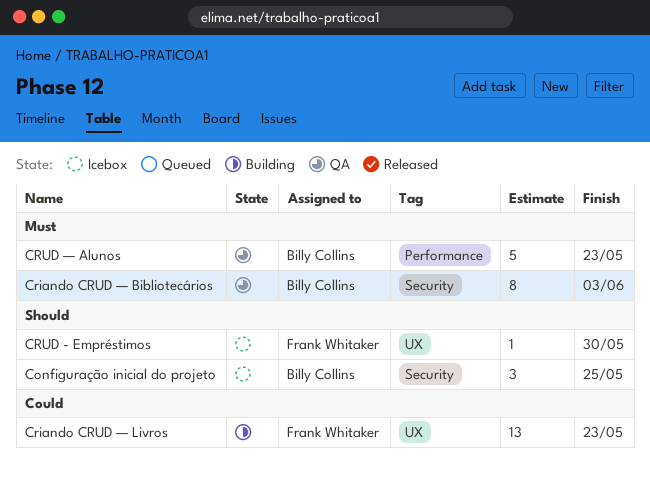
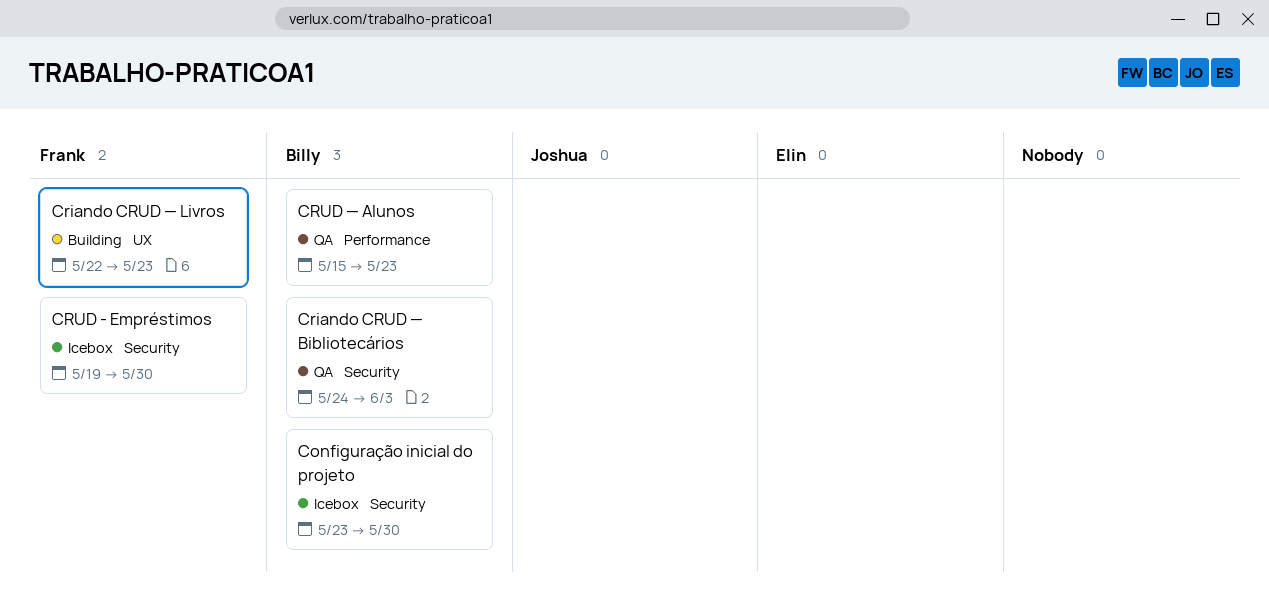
Configuração inicial do projeto, due: May 25 -> May 30
CRUD - Empréstimos, label: UX -> Security

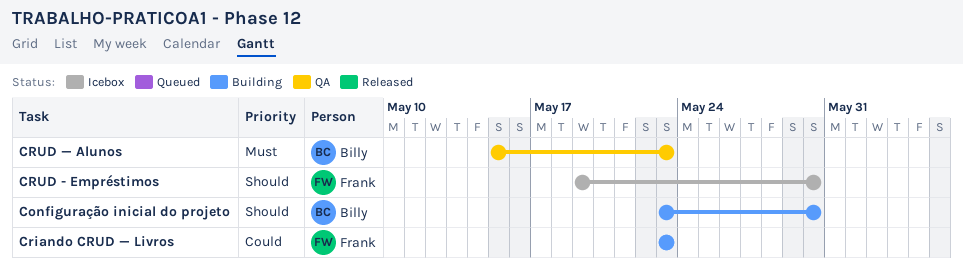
Configuração inicial do projeto, status: Icebox -> Building
Criando CRUD — Bibliotecários: present -> none
Criando CRUD — Livros, start: May 22 -> May 23

